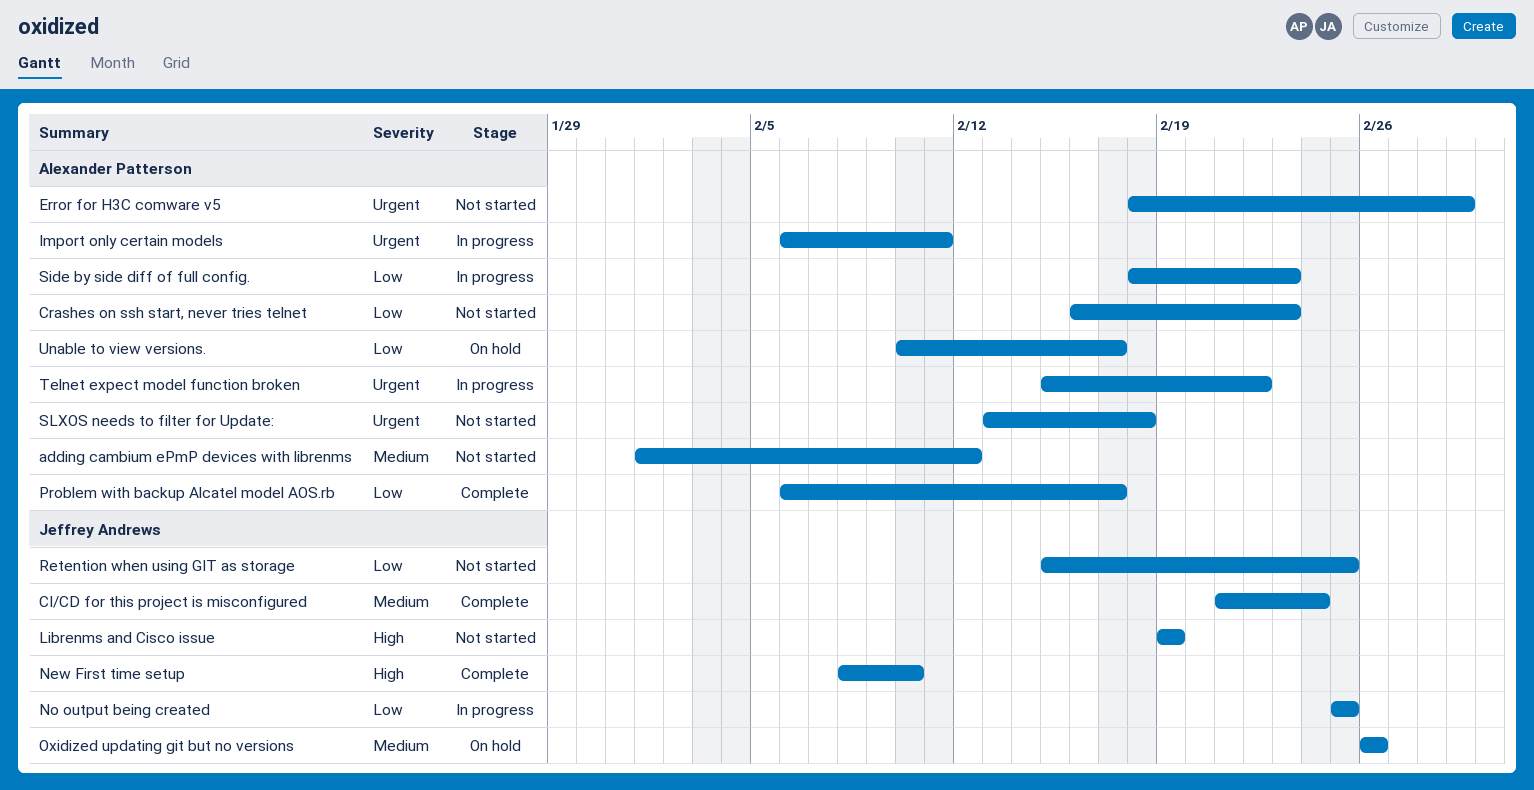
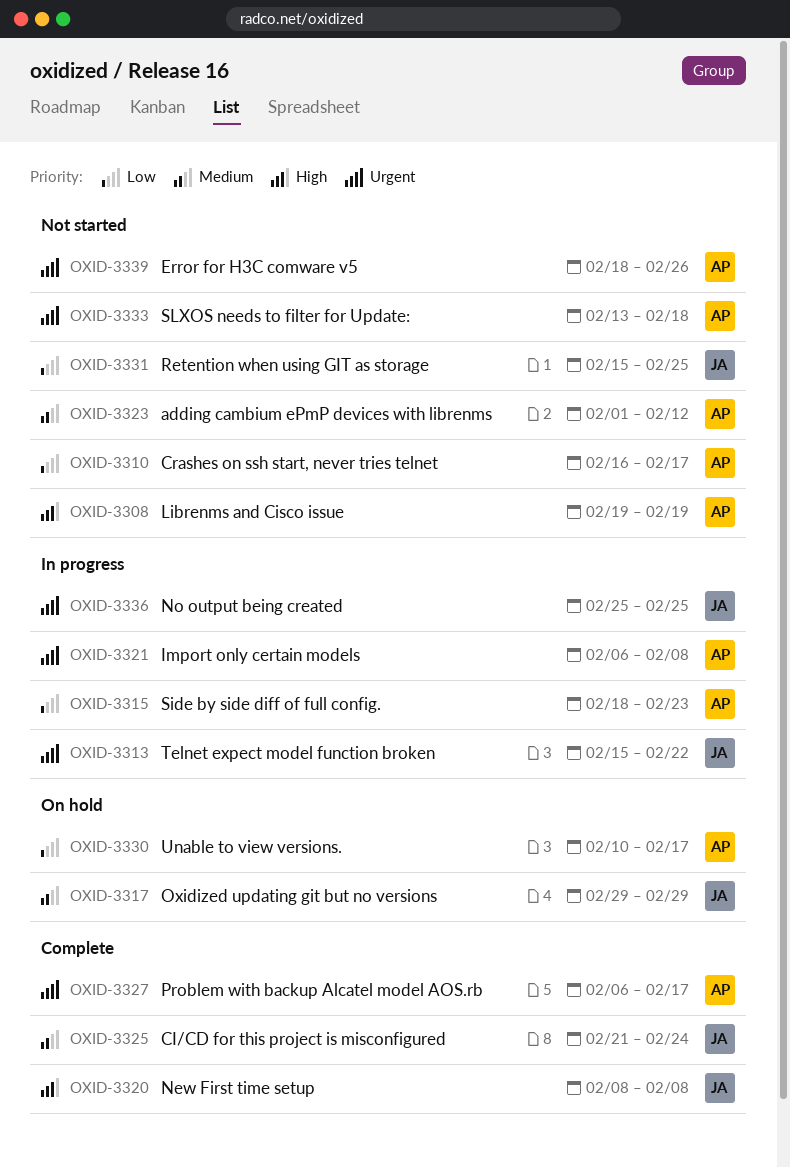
Crashes on ssh start, never tries telnet, due: Feb 23 -> Feb 17
Error for H3C comware v5, due: Feb 29 -> Feb 26
Import only certain models, due: Feb 11 -> Feb 8
Librenms and Cisco issue, owner: Jeffrey Andrews -> Alexander Patterson
New First time setup, due: Feb 10 -> Feb 8
No output being created, priority: Low -> Urgent
Oxidized updating git but no versions, start: Feb 26 -> Feb 29
Oxidized updating git but no versions, due: Feb 26 -> Feb 29
Problem with backup Alcatel model AOS.rb, priority: Low -> Urgent
Telnet expect model function broken, owner: Alexander Patterson -> Jeffrey Andrews

